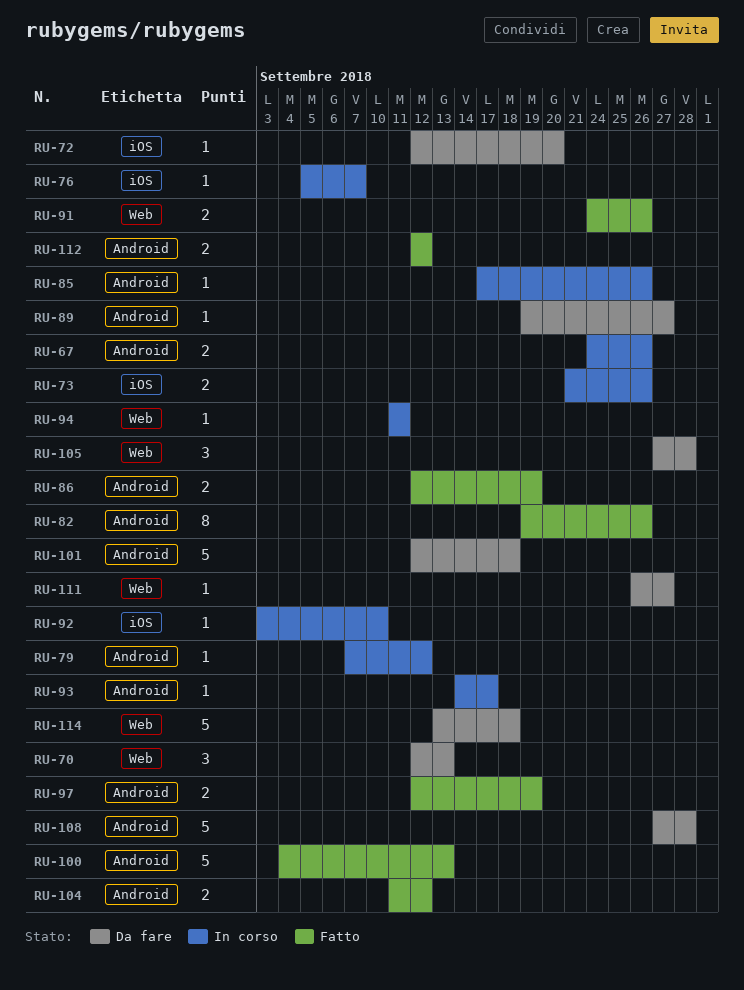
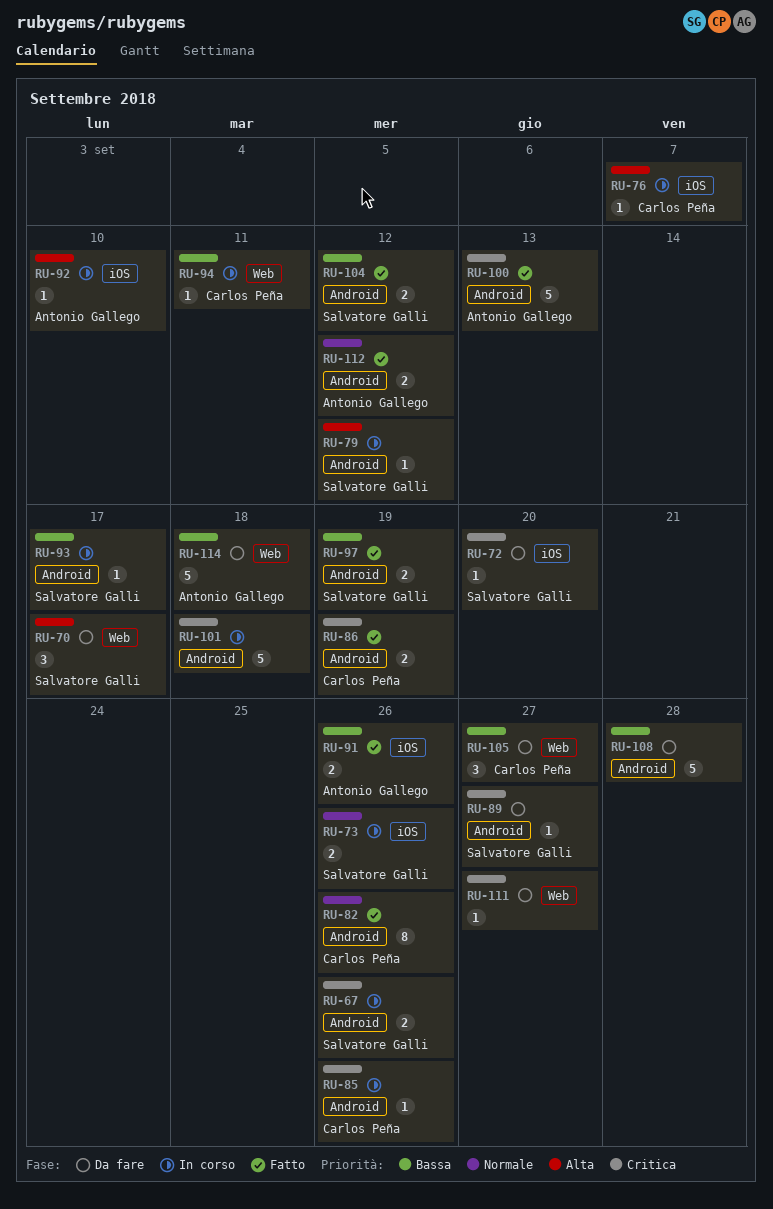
RU-70, due: Sep 13 -> Sep 17
RU-91, label: Web -> iOS
RU-101, status: Da fare -> In corso
RU-105, due: Sep 28 -> Sep 27

